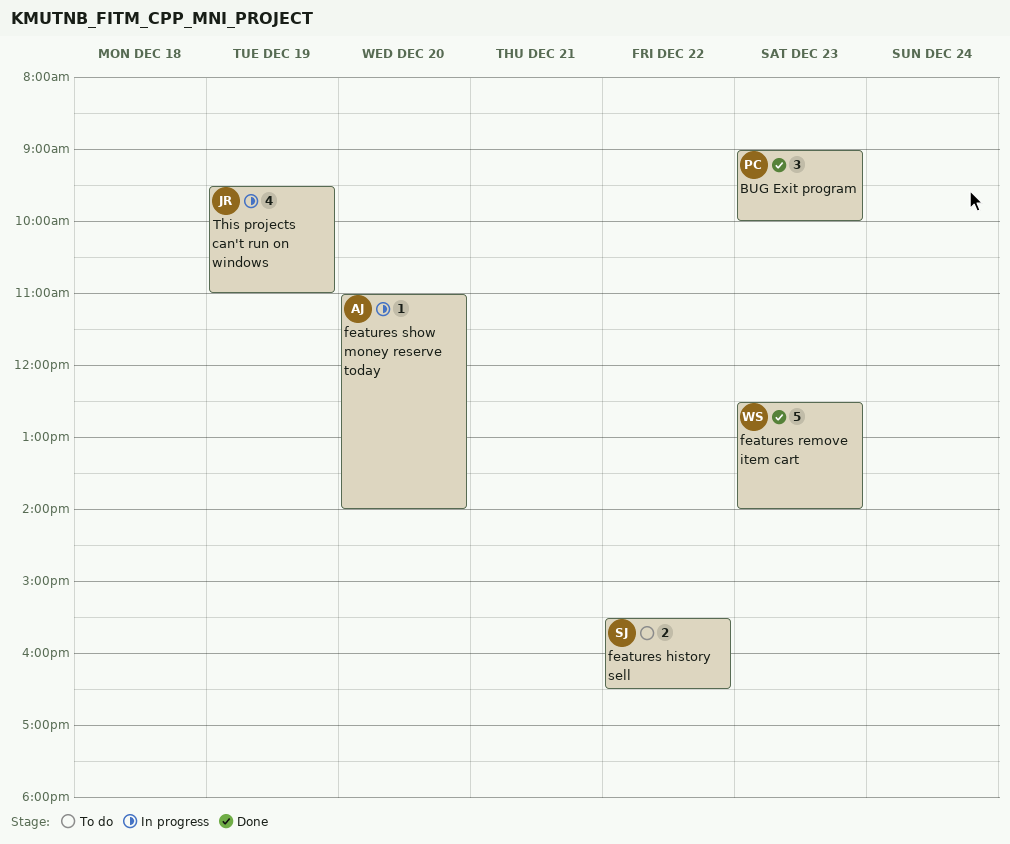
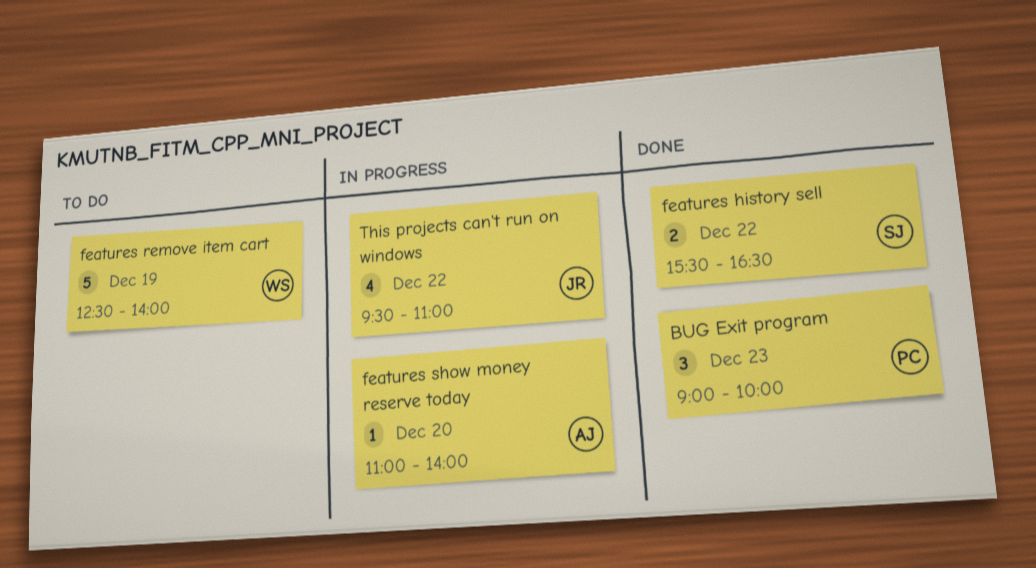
features history sell, status: To do -> Done
features remove item cart, status: Done -> To do
features remove item cart, day: Dec 23 -> Dec 19
This projects can't run on windows, day: Dec 19 -> Dec 22

